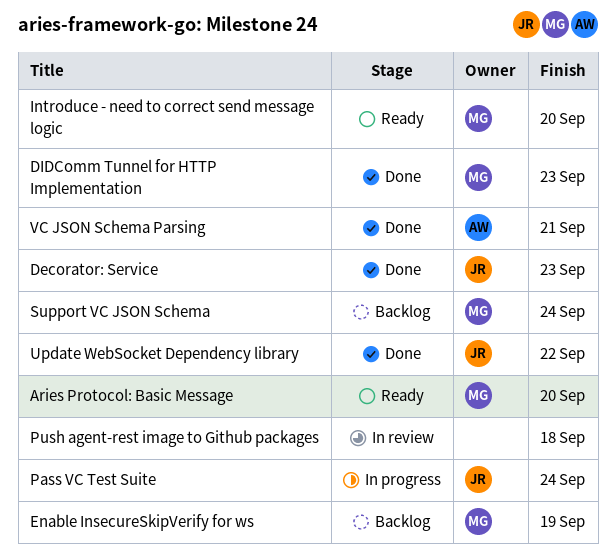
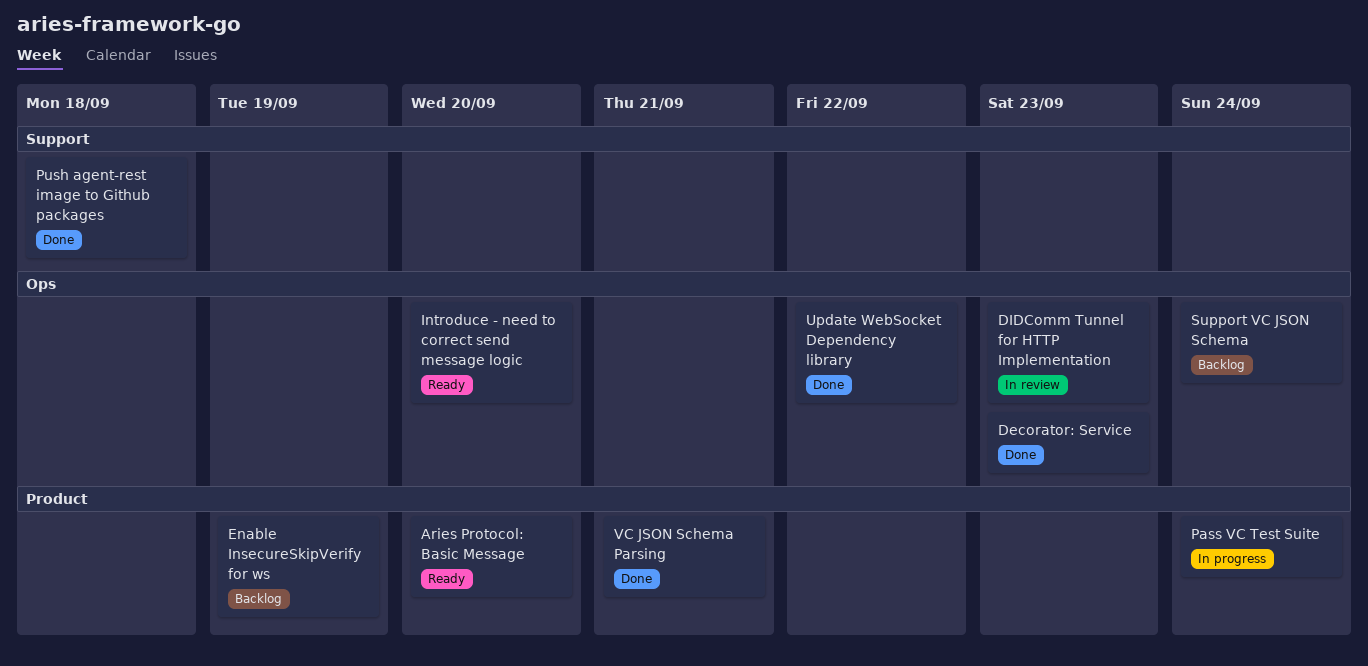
DIDComm Tunnel for HTTP Implementation, status: Done -> In review
Push agent-rest image to Github packages, status: In review -> Done

